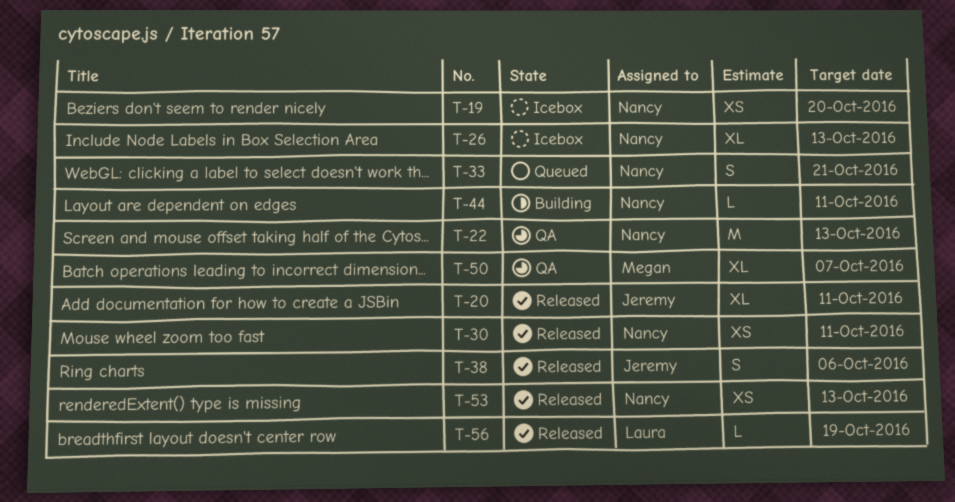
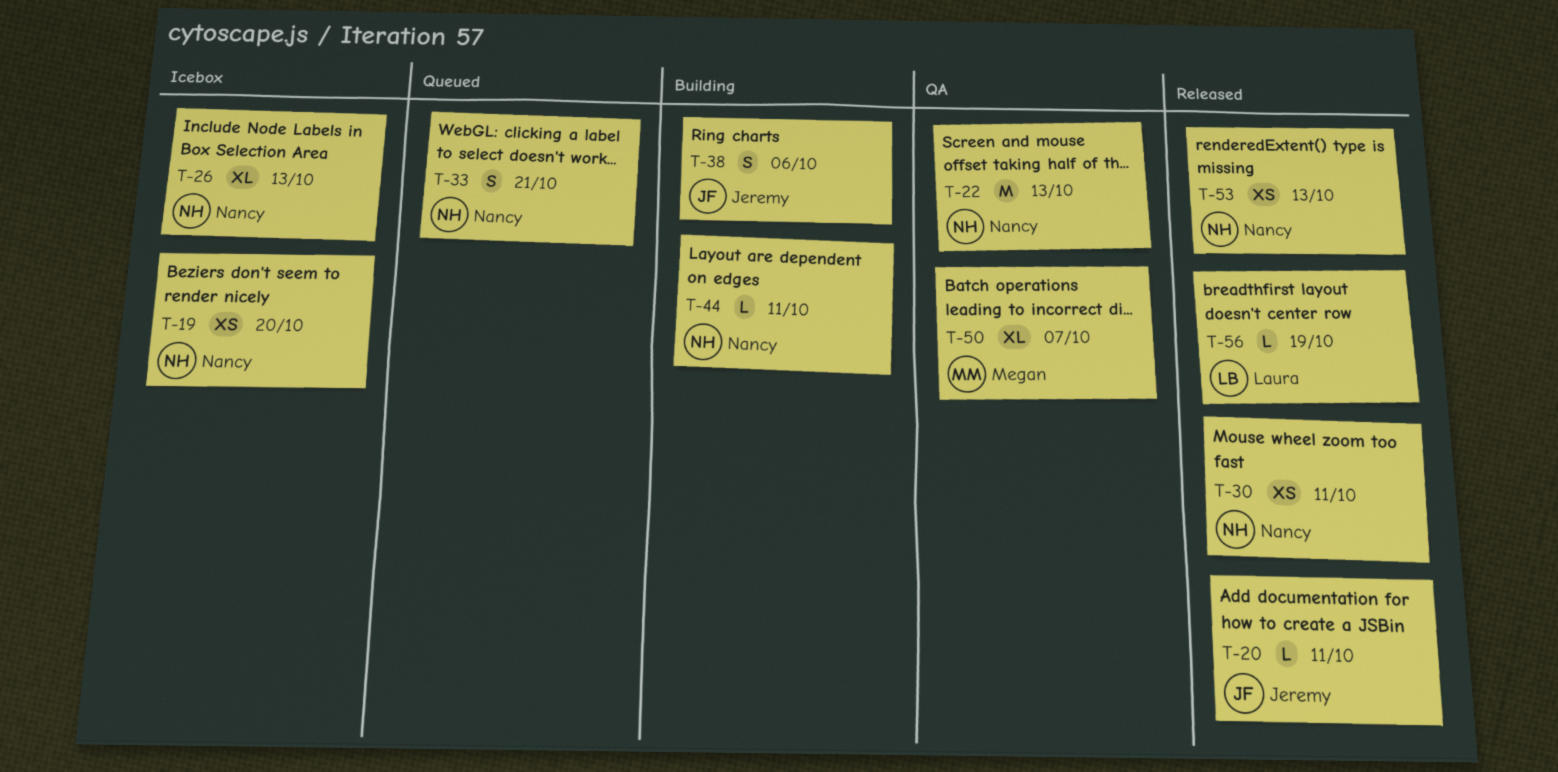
T-20, estimate: XL -> L
T-38, status: Released -> Building

